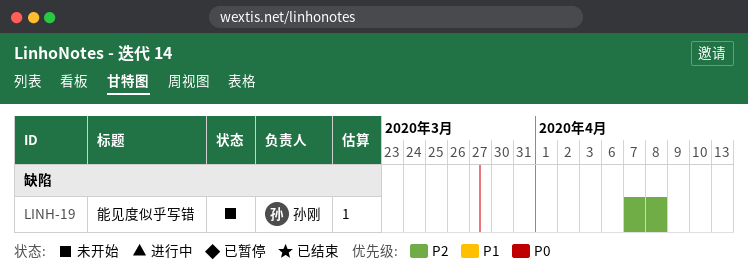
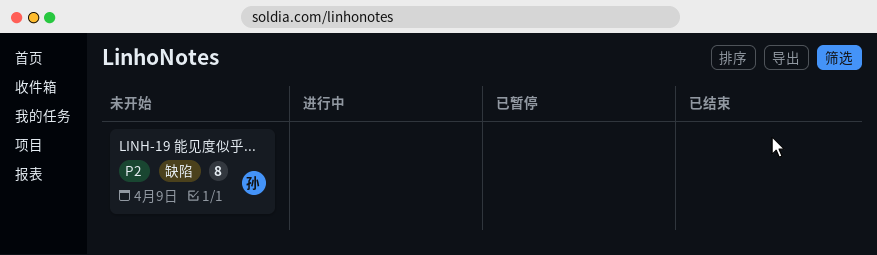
LINH-19, estimate: 1 -> 8
LINH-19, due: Apr 8 -> Apr 9

